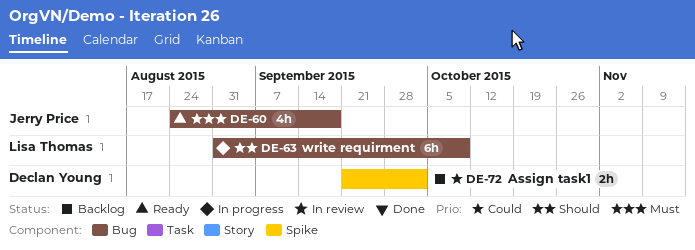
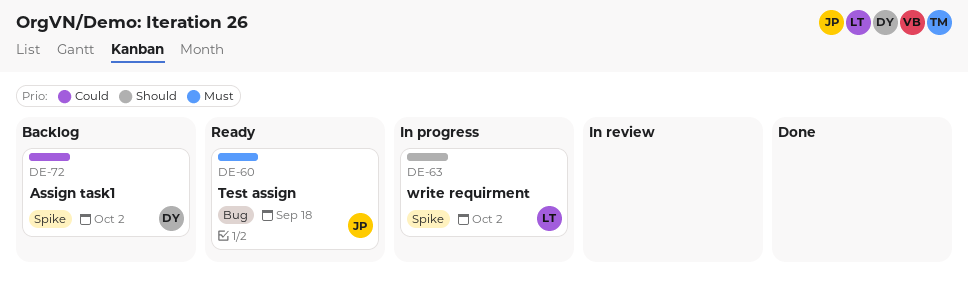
DE-63, label: Bug -> Spike
DE-63, due: Oct 9 -> Oct 2

